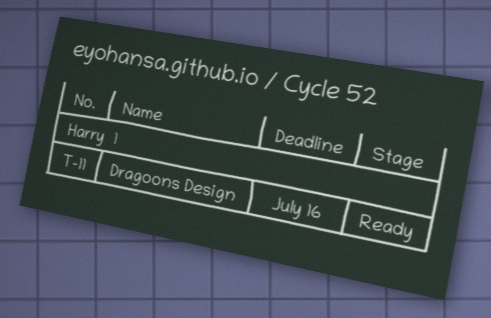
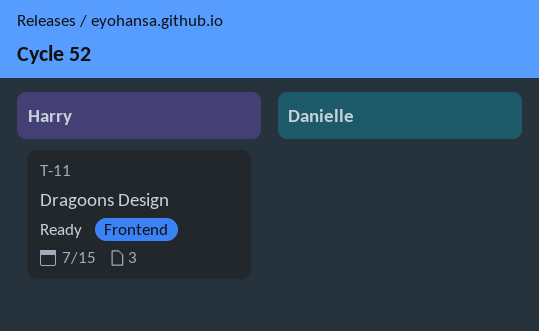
T-11, due: Jul 16 -> Jul 15

